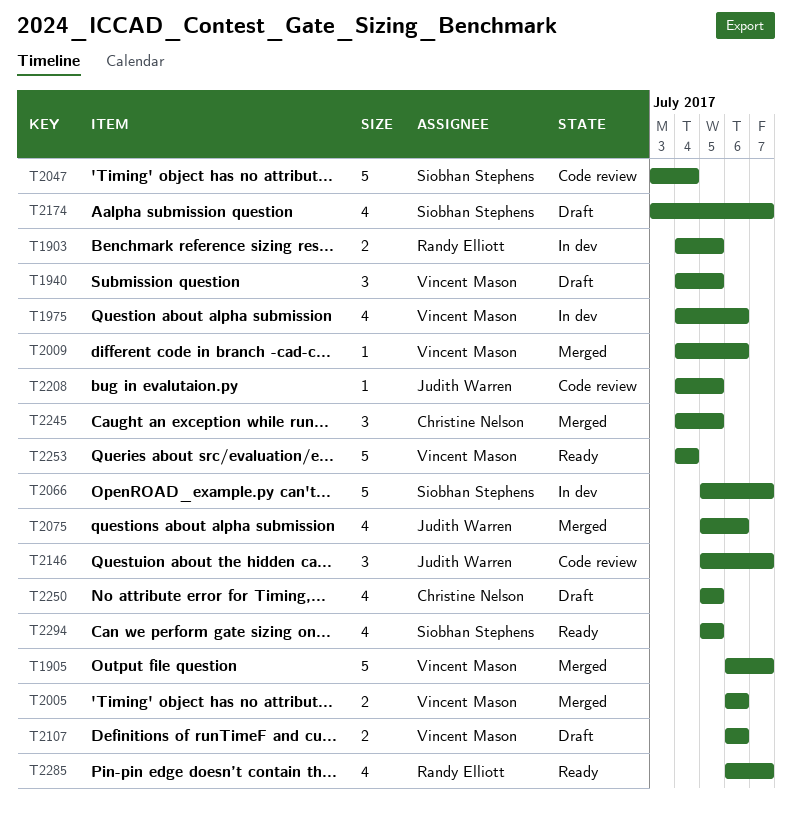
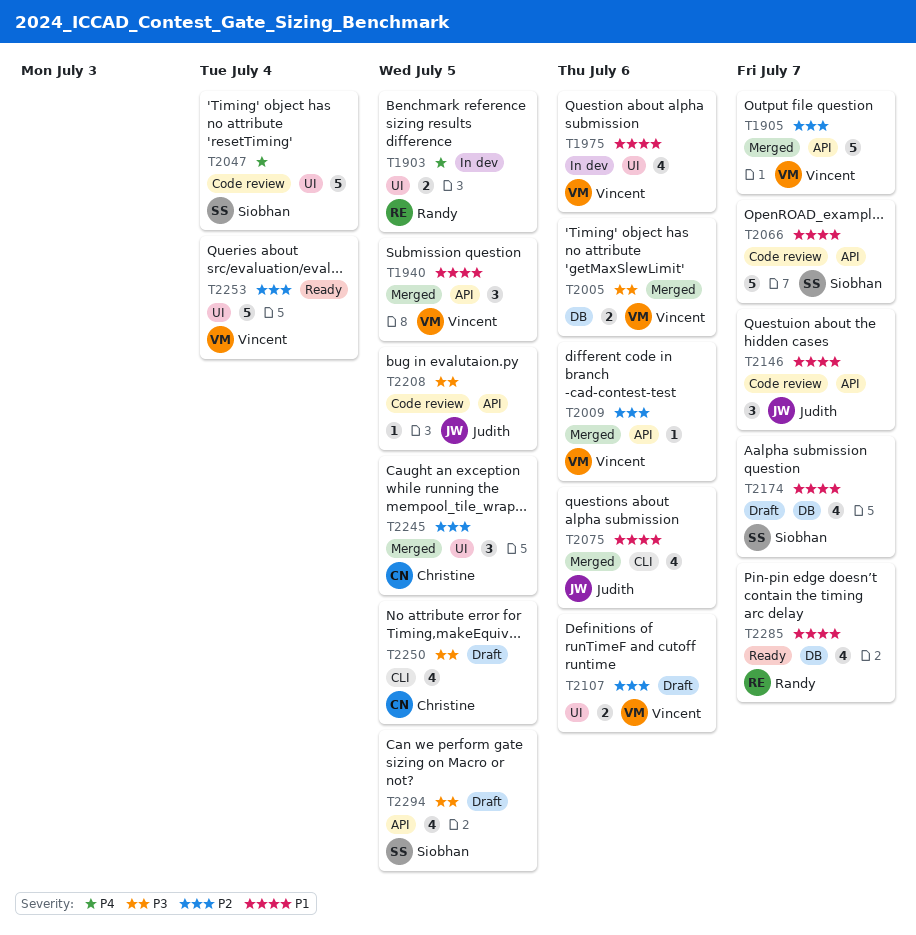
T1940, status: Draft -> Merged
T2066, status: In dev -> Code review
T2294, status: Ready -> Draft

